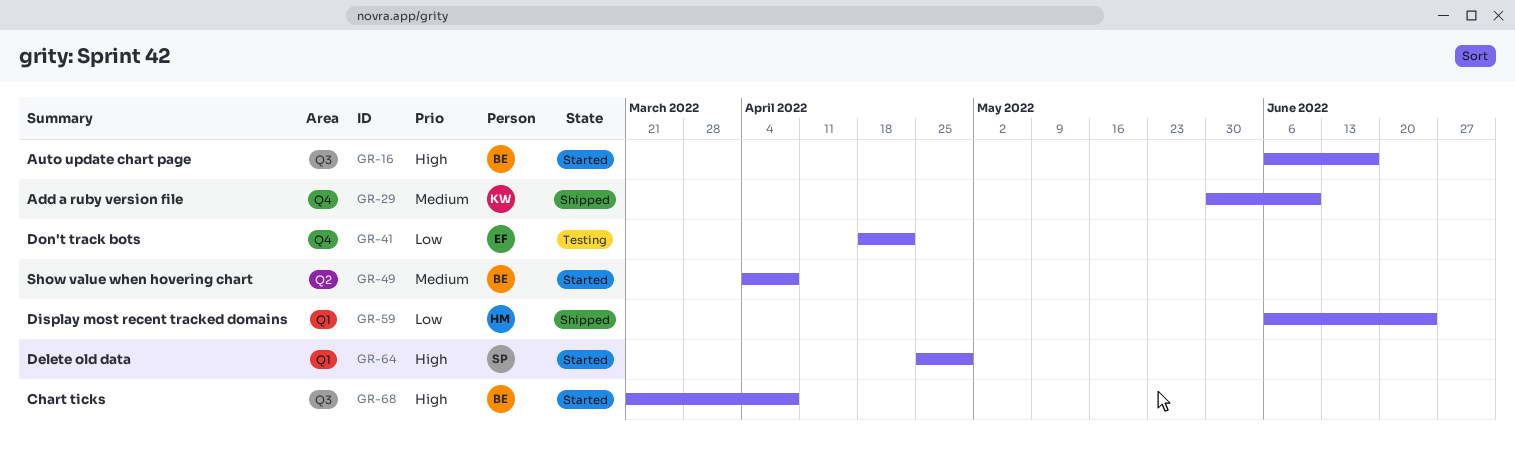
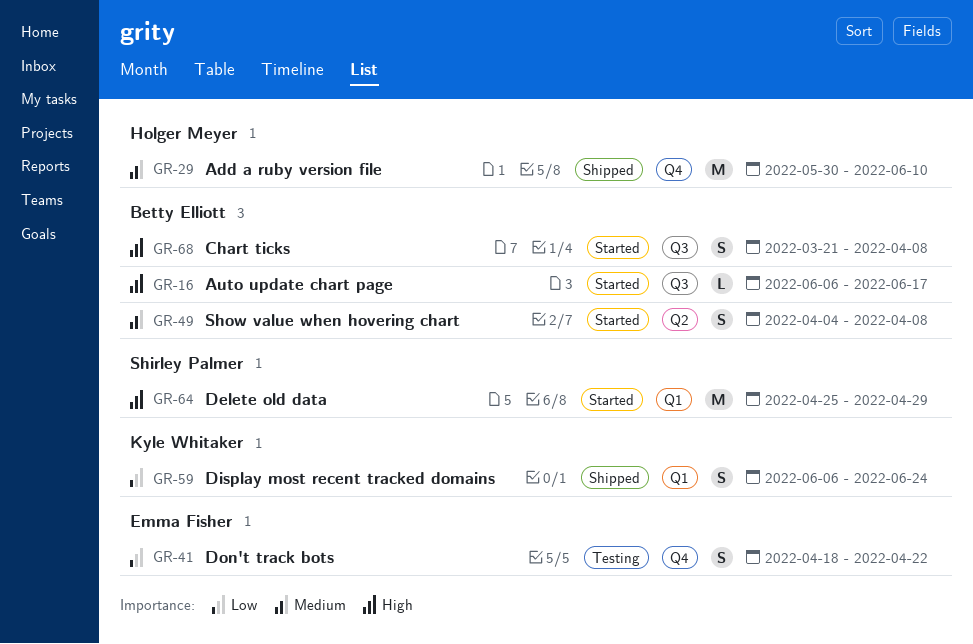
GR-29, owner: Kyle Whitaker -> Holger Meyer
GR-59, owner: Holger Meyer -> Kyle Whitaker

